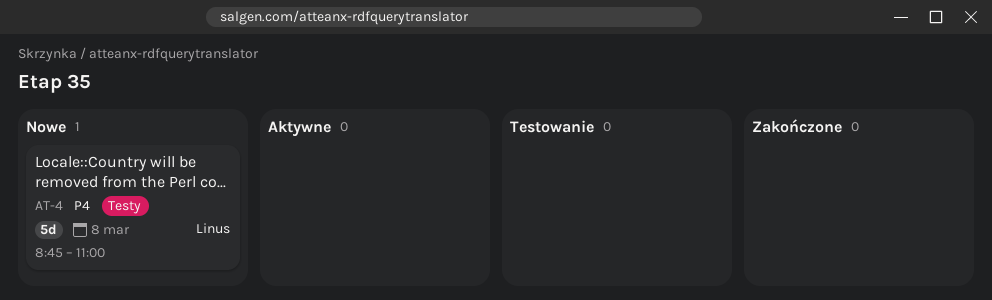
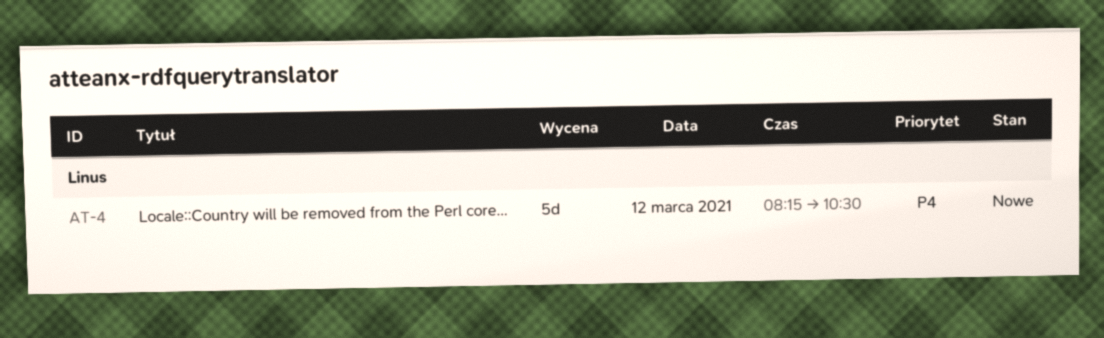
AT-4, day: Mar 8 -> Mar 12
AT-4, begins: 08:45 -> 08:15
AT-4, ends: 11:00 -> 10:30

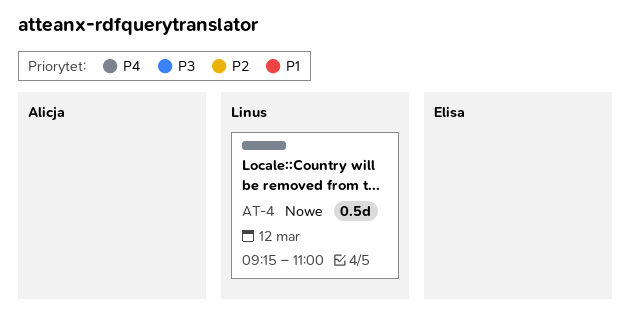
AT-4, estimate: 5d -> 0.5d
AT-4, begins: 08:15 -> 09:15
AT-4, ends: 10:30 -> 11:00

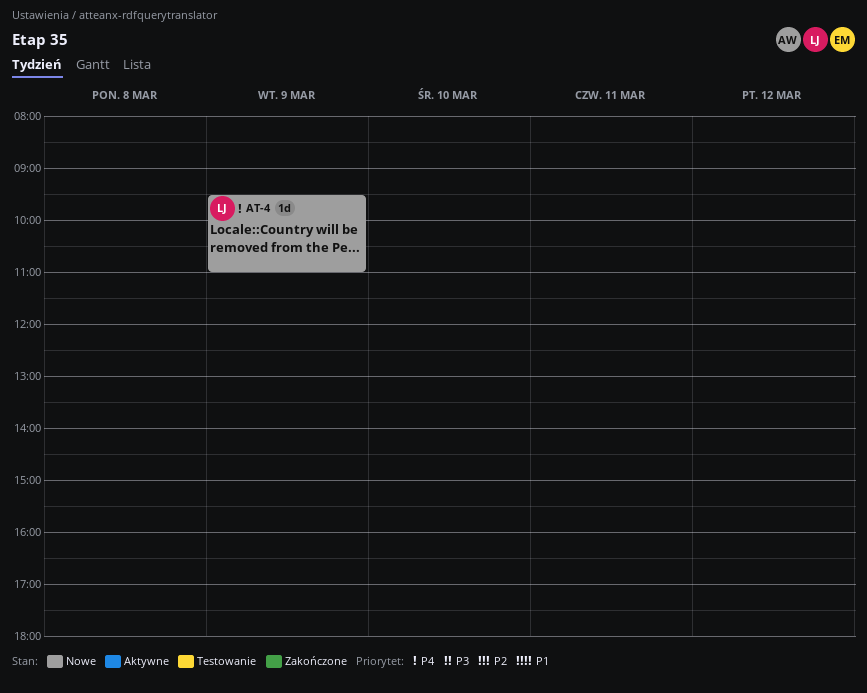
AT-4, estimate: 0.5d -> 1d
AT-4, day: Mar 12 -> Mar 9
AT-4, begins: 09:15 -> 09:30

